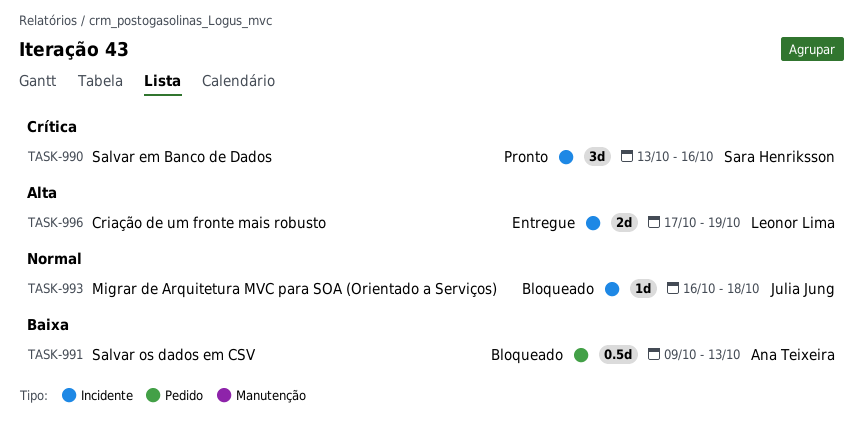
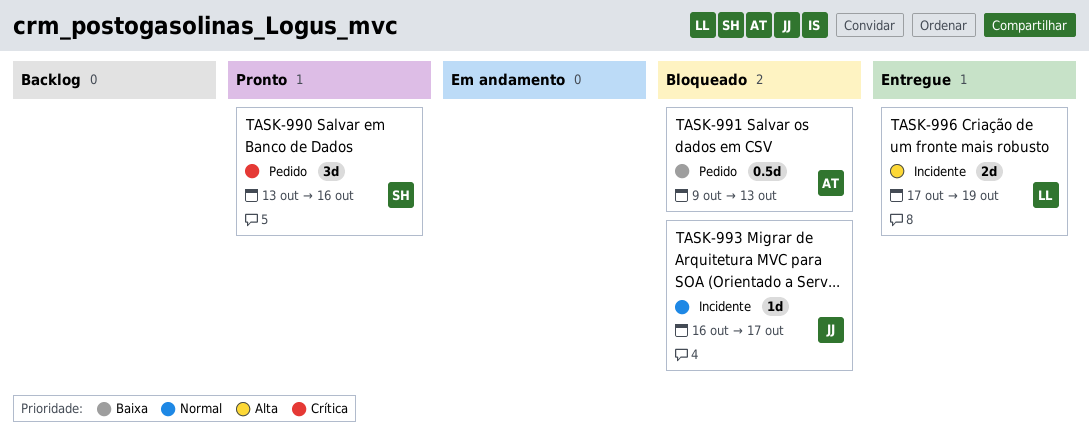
TASK-990, label: Incidente -> Pedido
TASK-993, due: Oct 18 -> Oct 17

